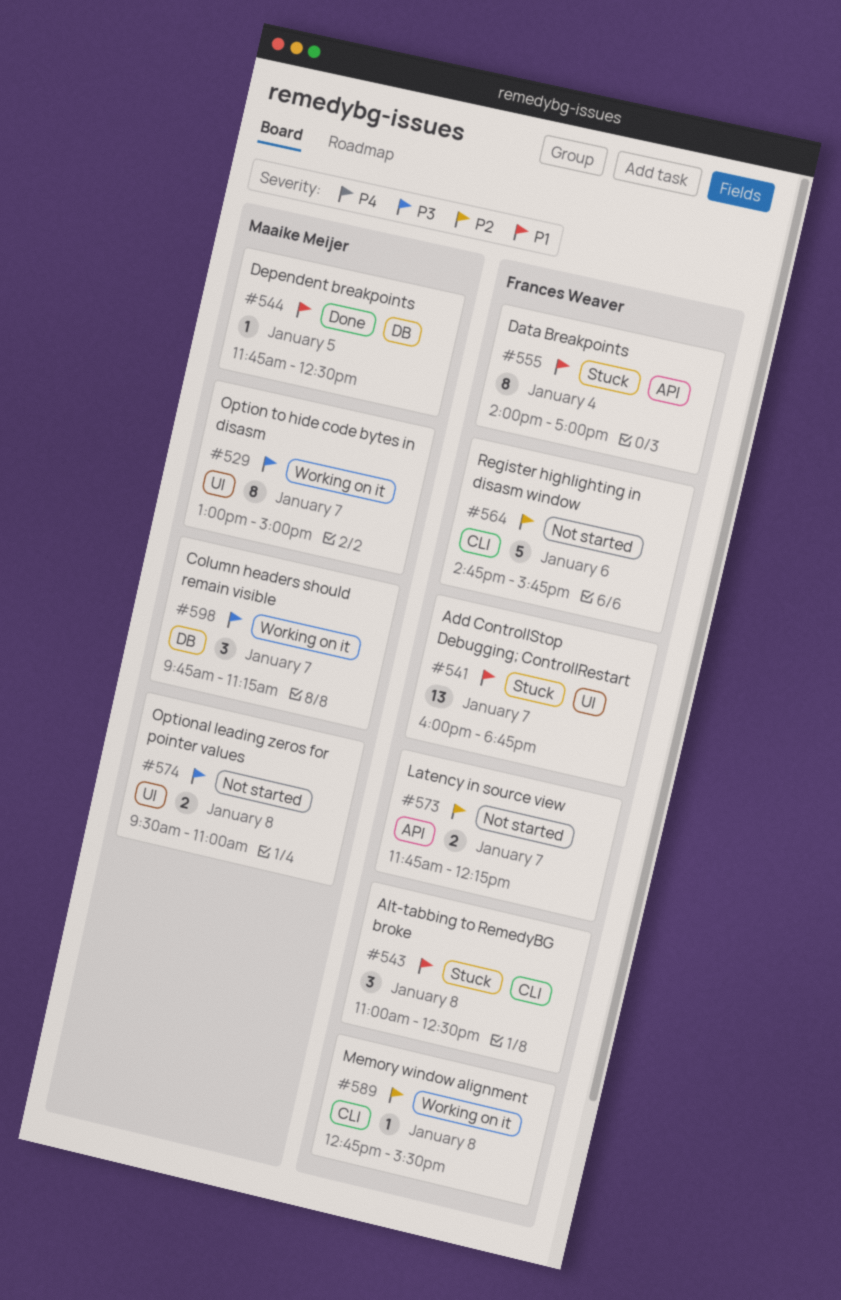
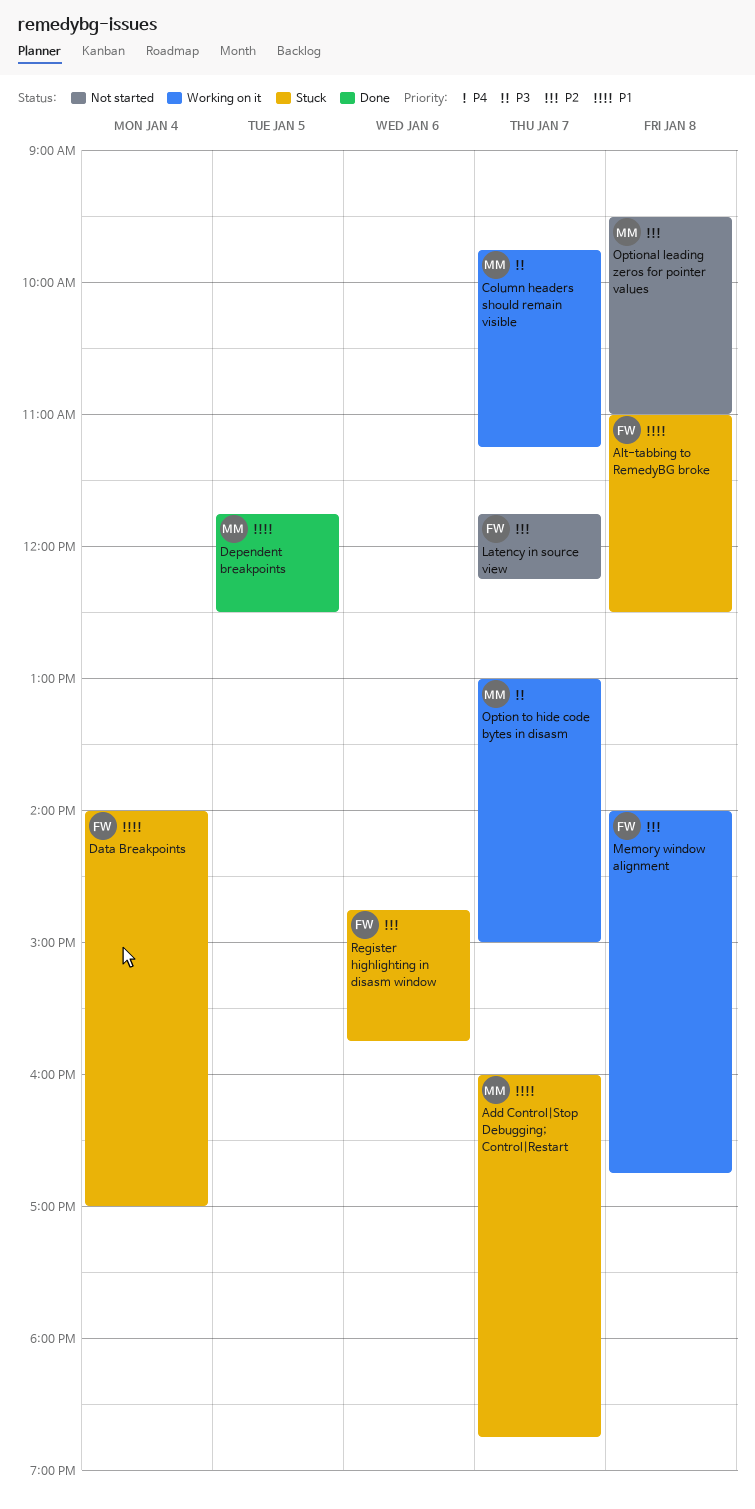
Add Control|Stop Debugging; Control|Restart, owner: Frances Weaver -> Maaike Meijer
Memory window alignment, begins: 12:45 -> 14:00
Memory window alignment, ends: 15:30 -> 16:45
Optional leading zeros for pointer values, priority: P3 -> P2
Register highlighting in disasm window, status: Not started -> Stuck

